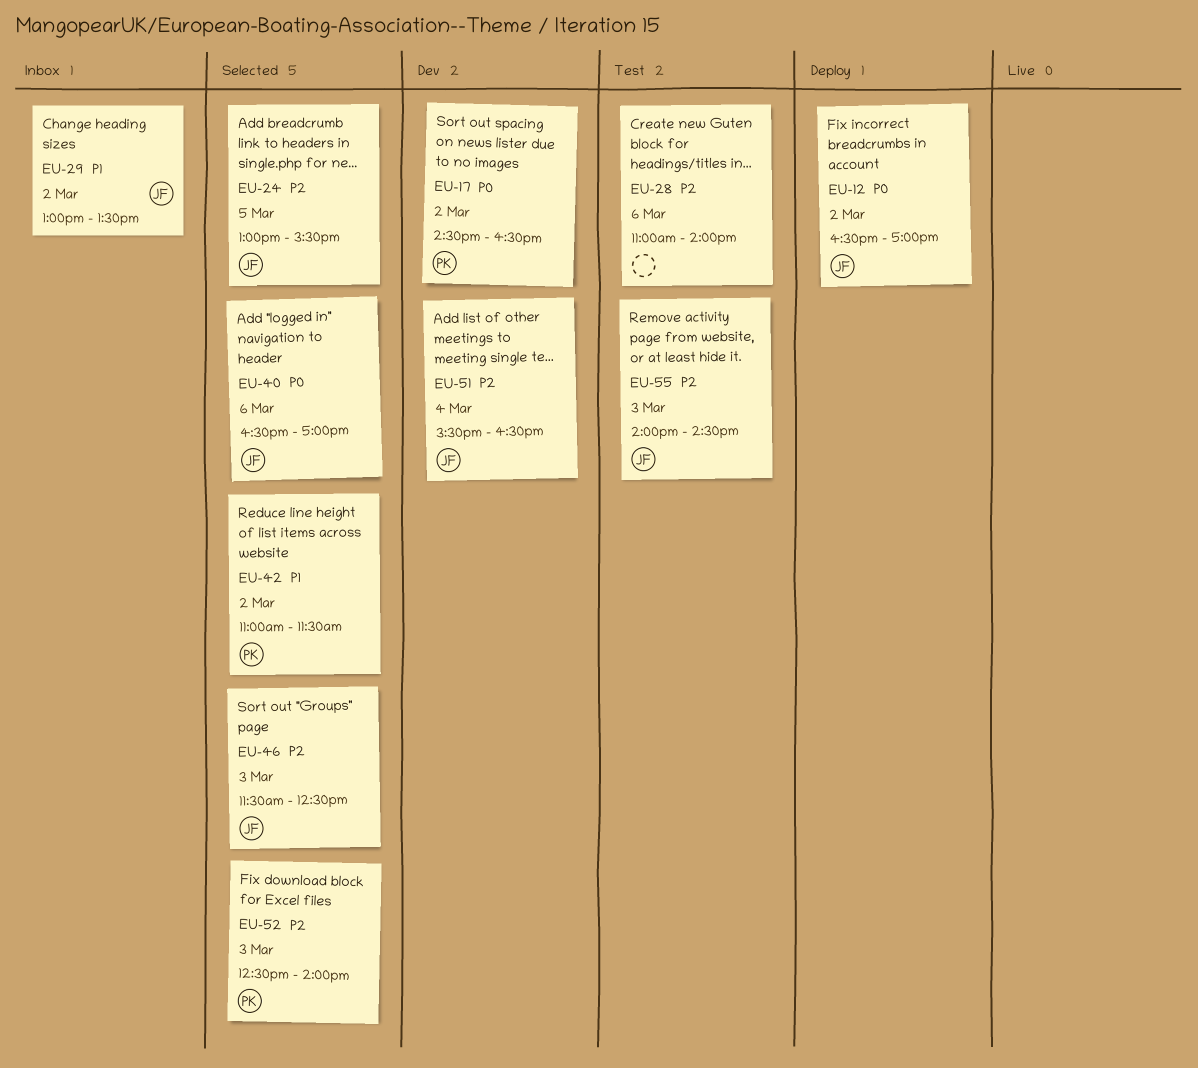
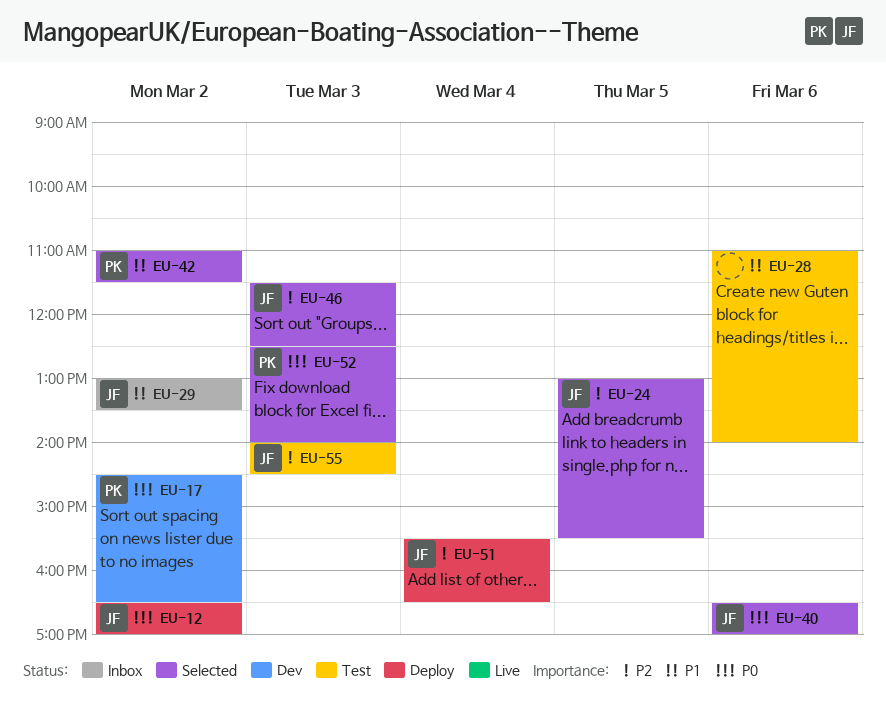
EU-28, priority: P2 -> P1
EU-51, status: Dev -> Deploy
EU-52, priority: P2 -> P0

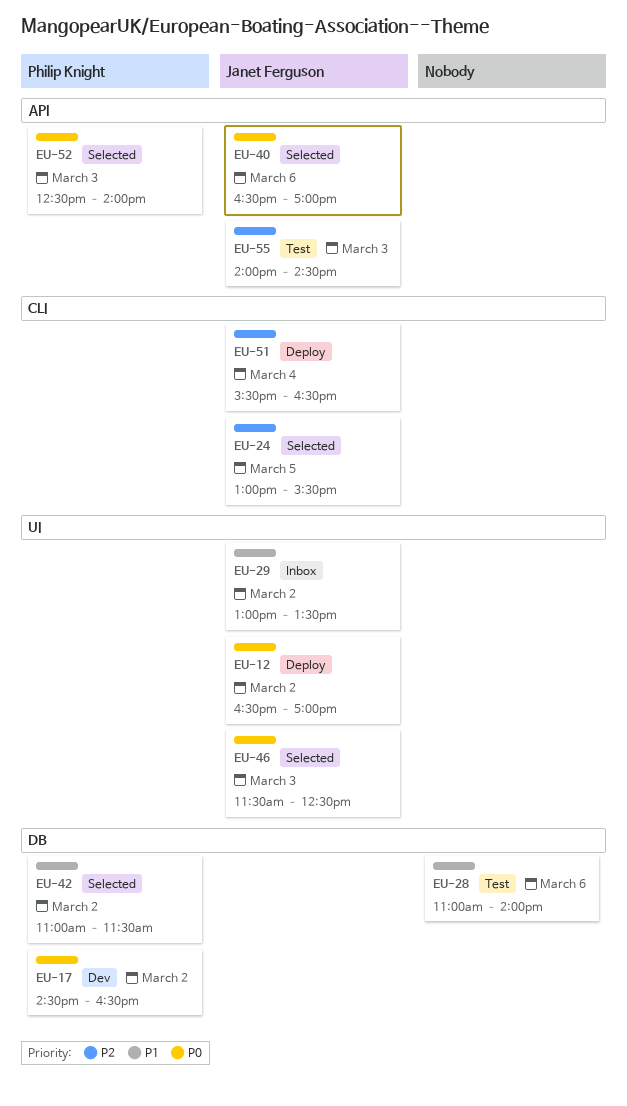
EU-46, priority: P2 -> P0

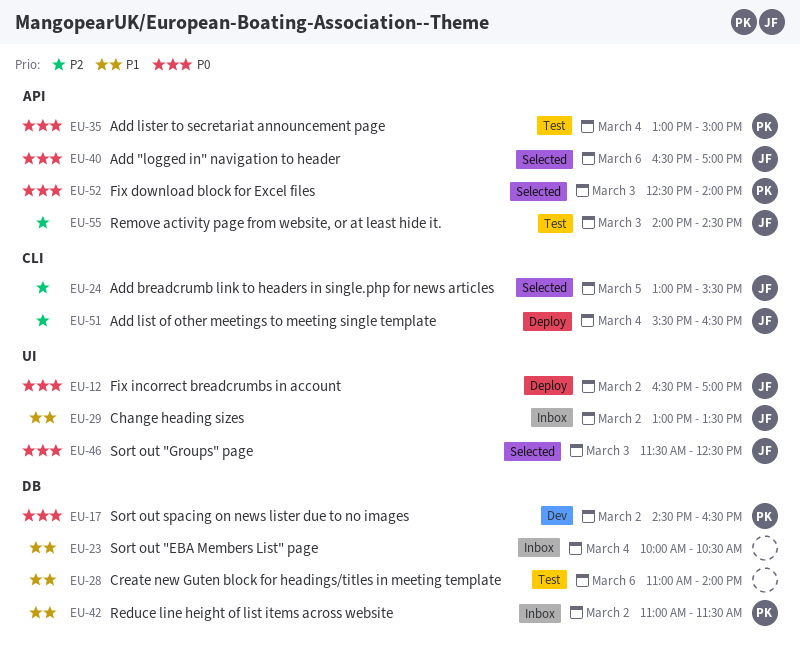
EU-23: none -> present
EU-35: none -> present
EU-42, status: Selected -> Inbox

